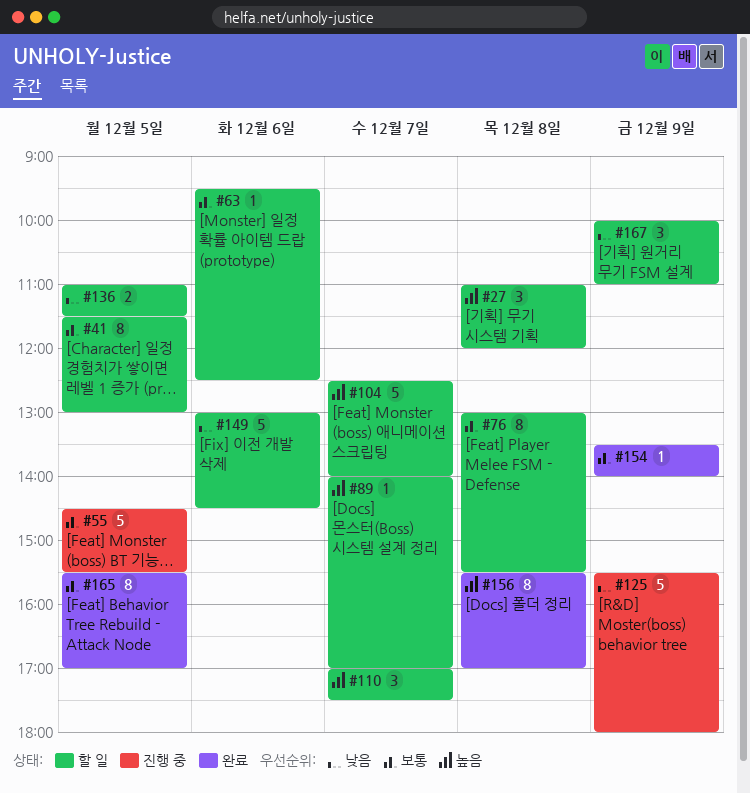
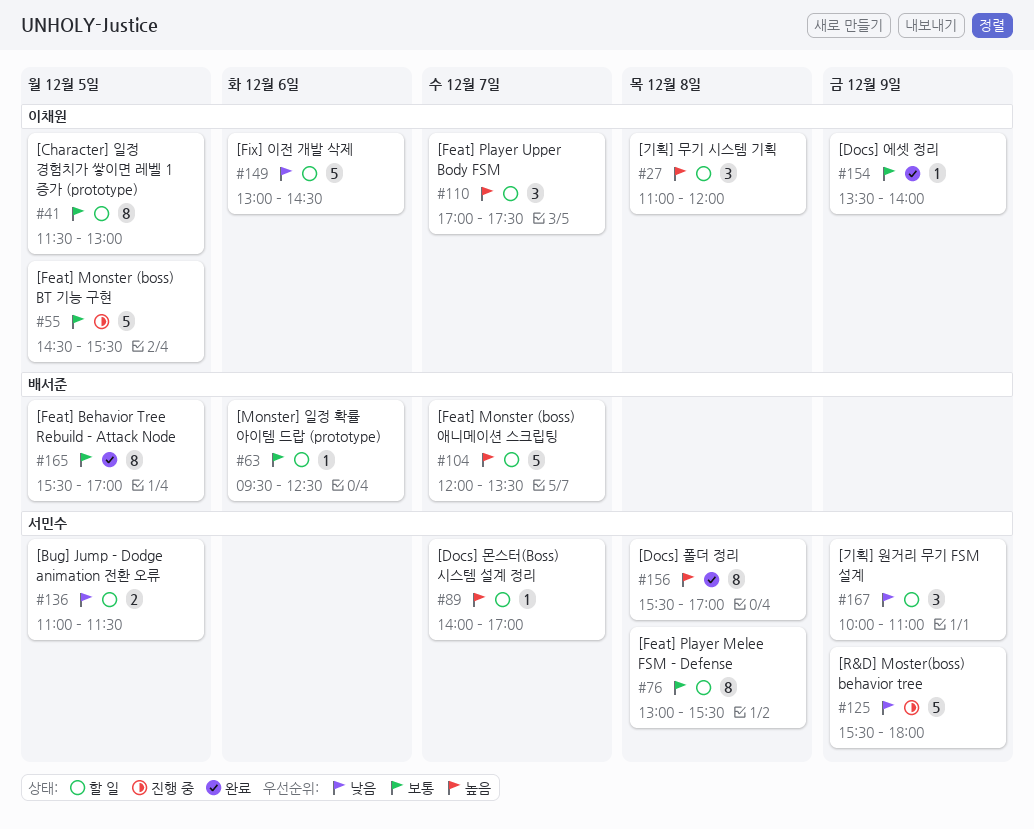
#104, begins: 12:30 -> 12:00
#104, ends: 14:00 -> 13:30

